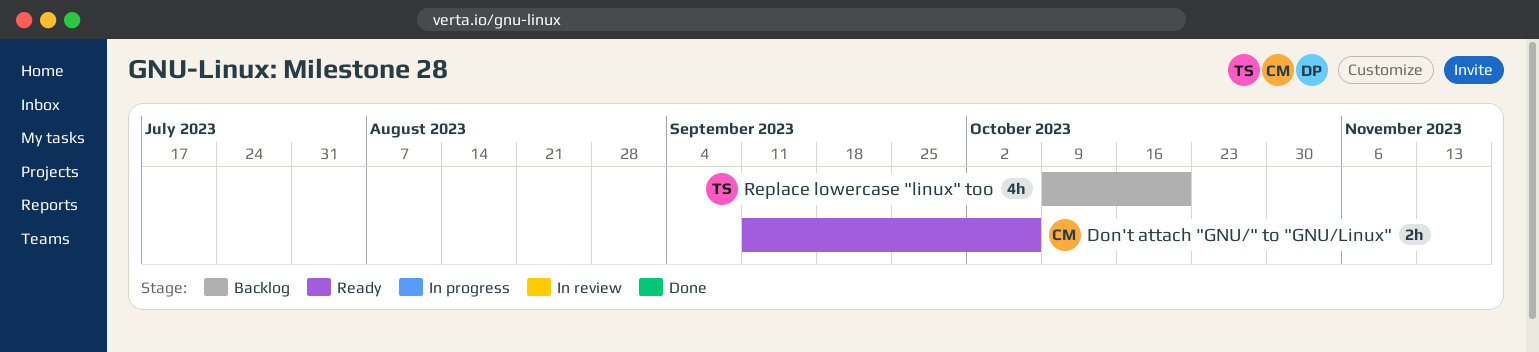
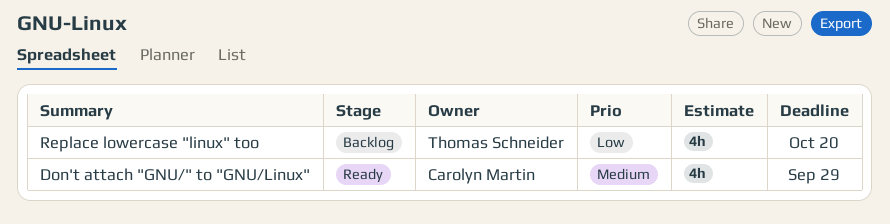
Don't attach "GNU/" to "GNU/Linux", estimate: 2h -> 4h
Don't attach "GNU/" to "GNU/Linux", due: Oct 6 -> Sep 29

